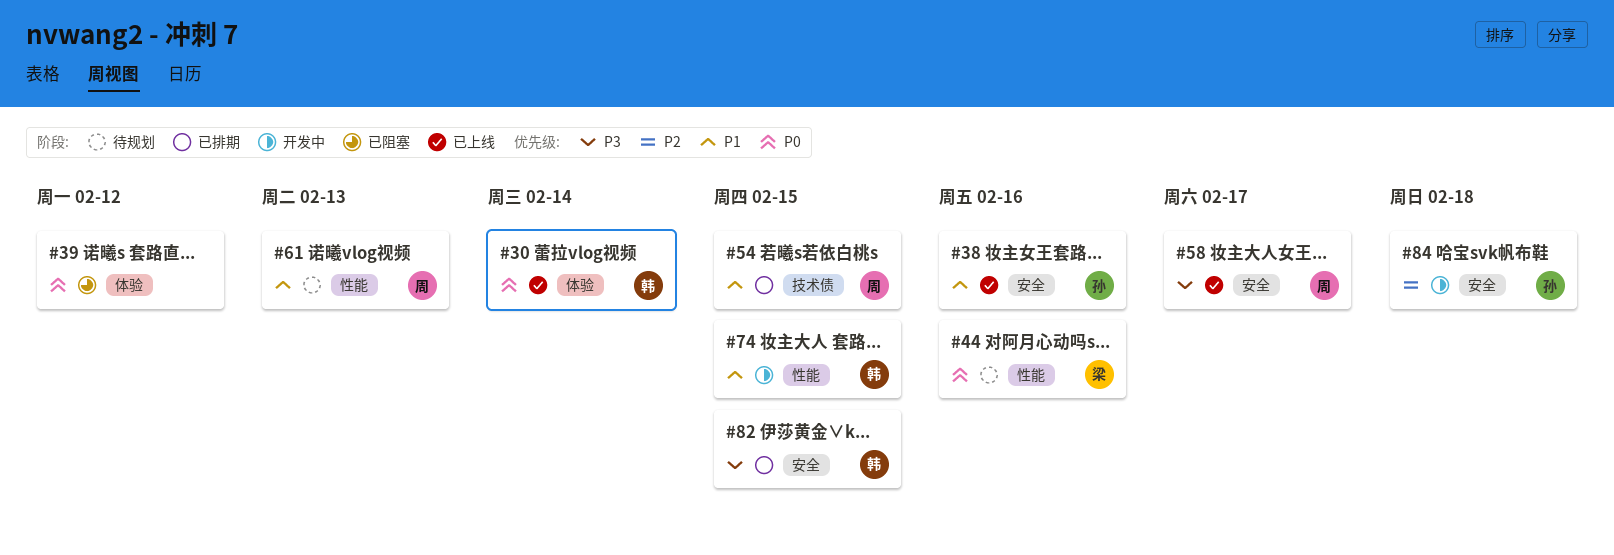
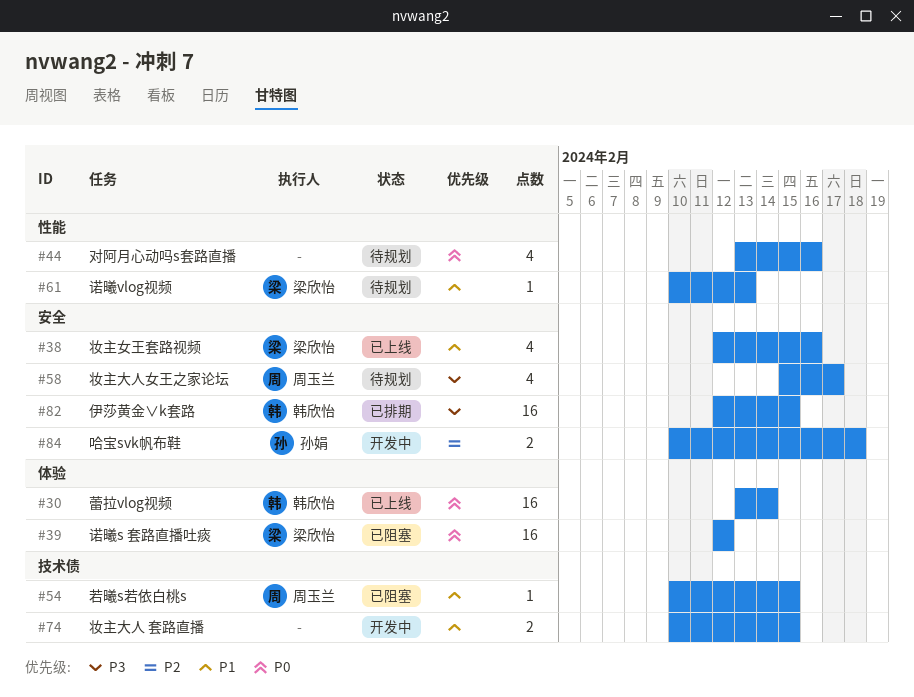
#38, owner: 孙娟 -> 梁欣怡
#39, owner: none -> 梁欣怡
#44, owner: 梁欣怡 -> none
#54, status: 已排期 -> 已阻塞
#58, status: 已上线 -> 待规划
#61, owner: 周玉兰 -> 梁欣怡
#74, owner: 韩欣怡 -> none
#74, label: 性能 -> 技术债

